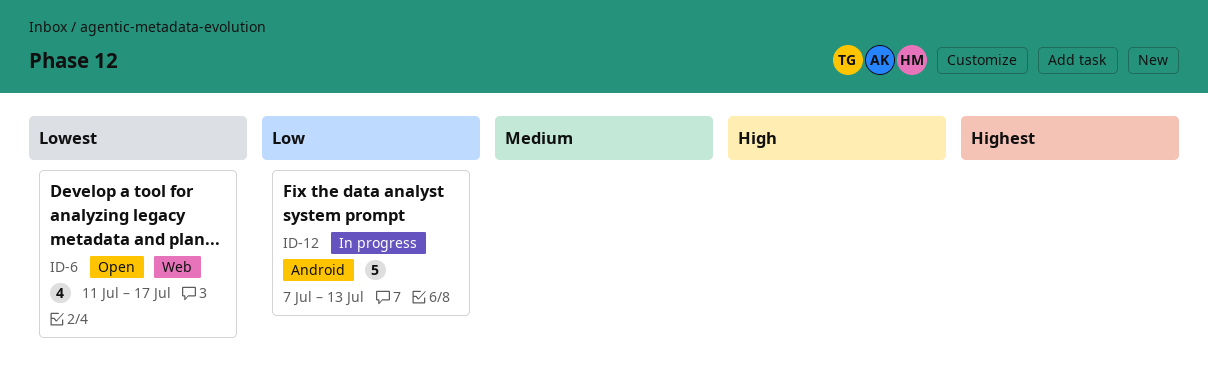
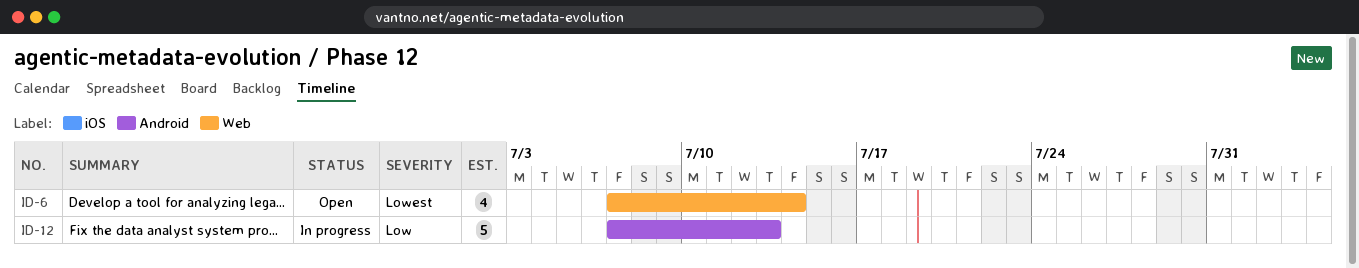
ID-6, start: Jul 11 -> Jul 7
ID-6, due: Jul 17 -> Jul 14

